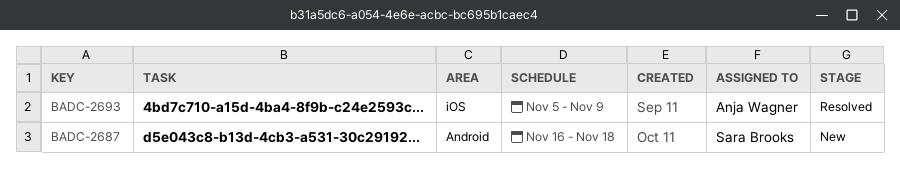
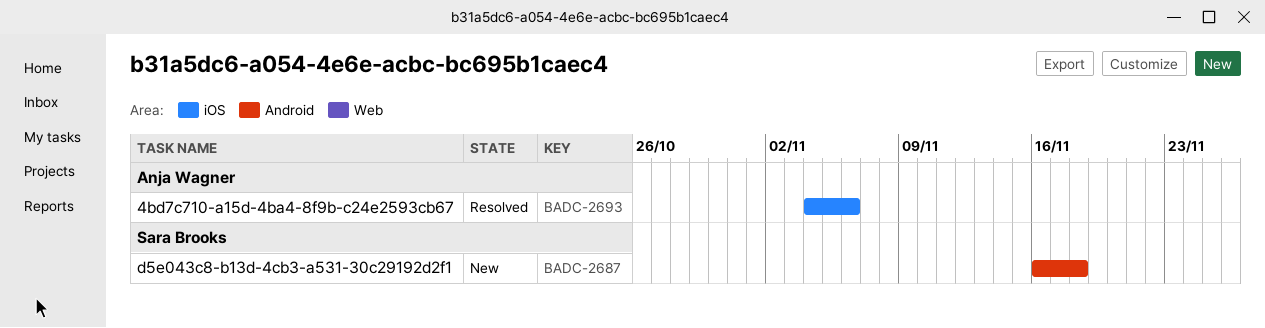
BADC-2693, start: Nov 5 -> Nov 4
BADC-2693, due: Nov 9 -> Nov 6

